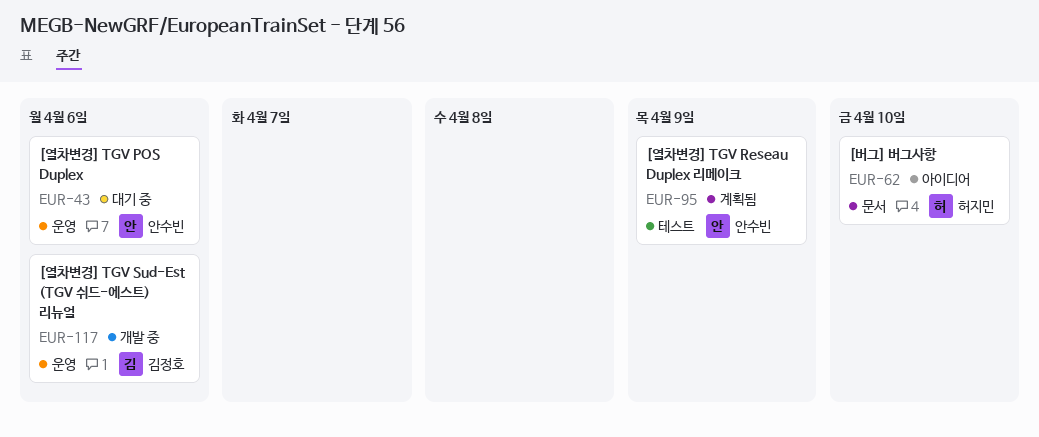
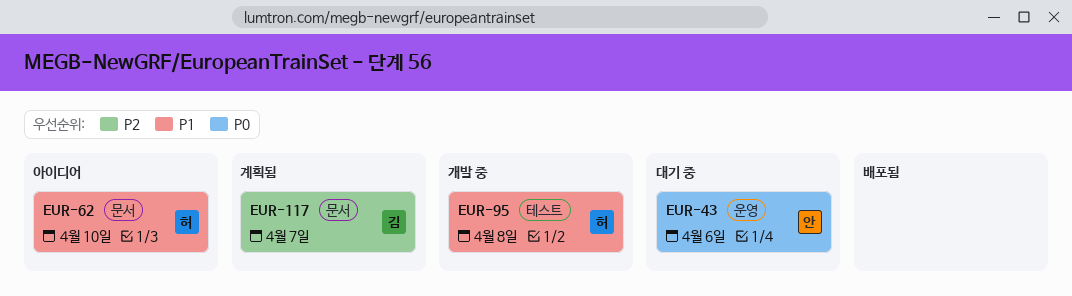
EUR-95, status: 계획됨 -> 개발 중
EUR-95, owner: 안수빈 -> 허지민
EUR-95, due: Apr 9 -> Apr 8
EUR-117, status: 개발 중 -> 계획됨
EUR-117, label: 운영 -> 문서
EUR-117, due: Apr 6 -> Apr 7

